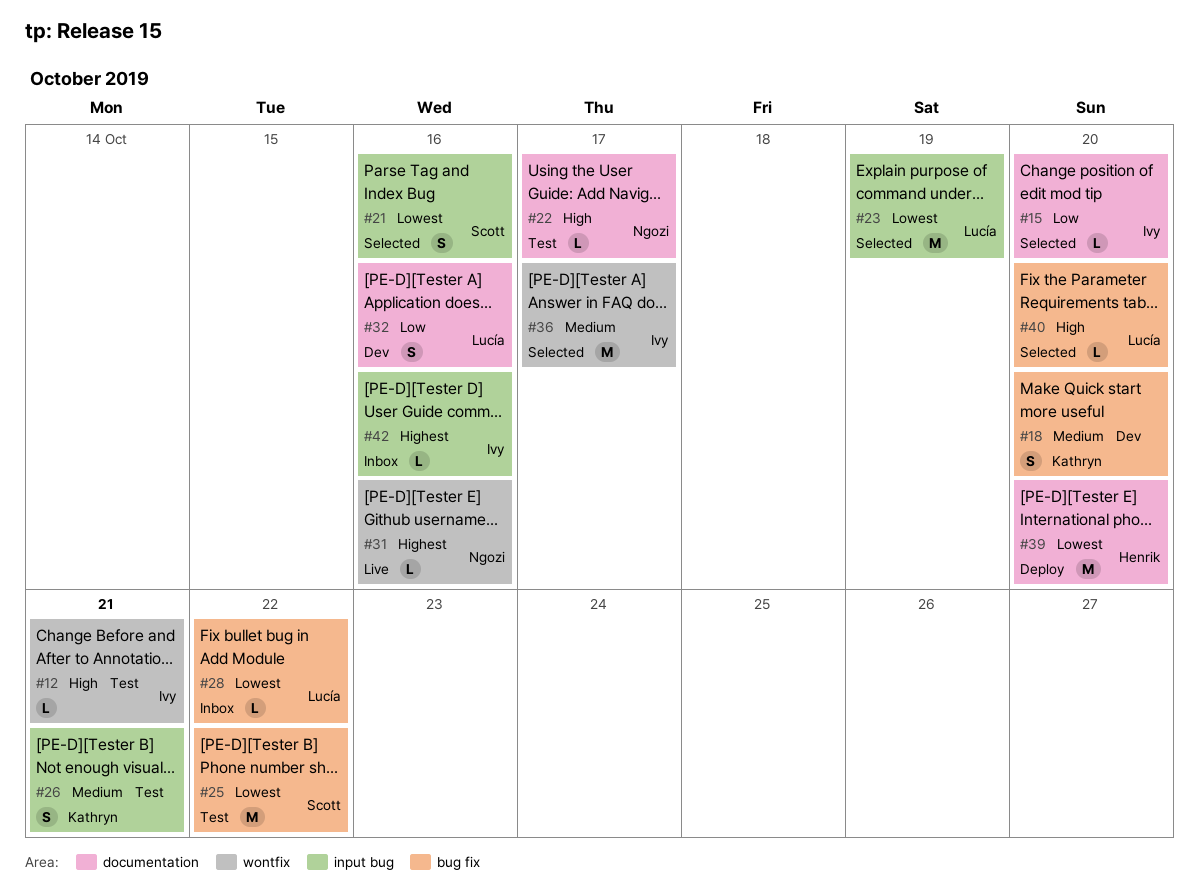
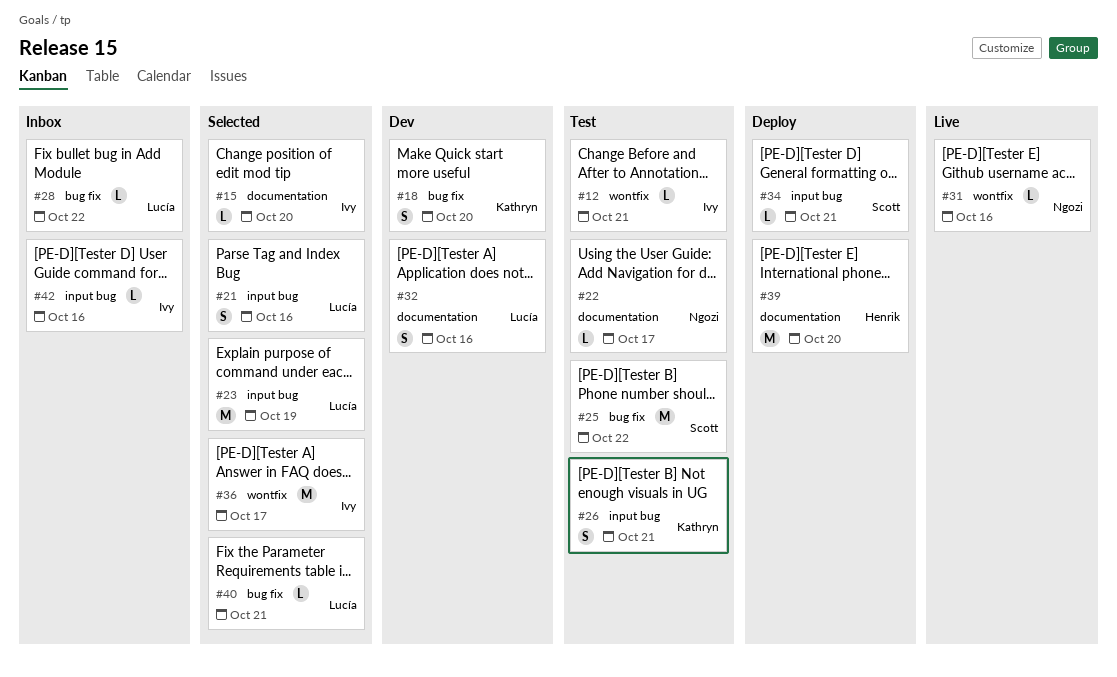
#21, owner: Scott -> Lucía
#34: none -> present
#40, due: Oct 20 -> Oct 21

